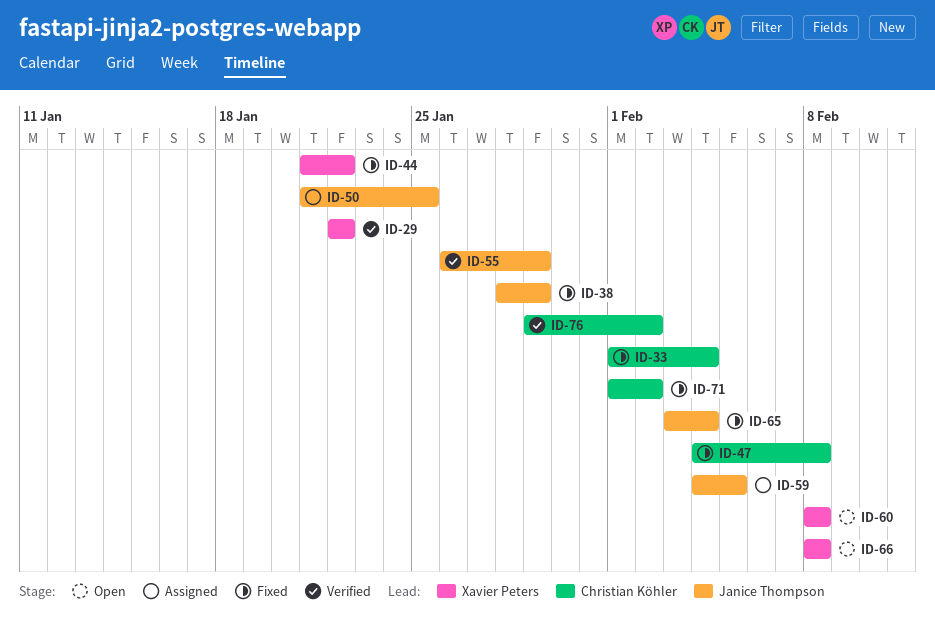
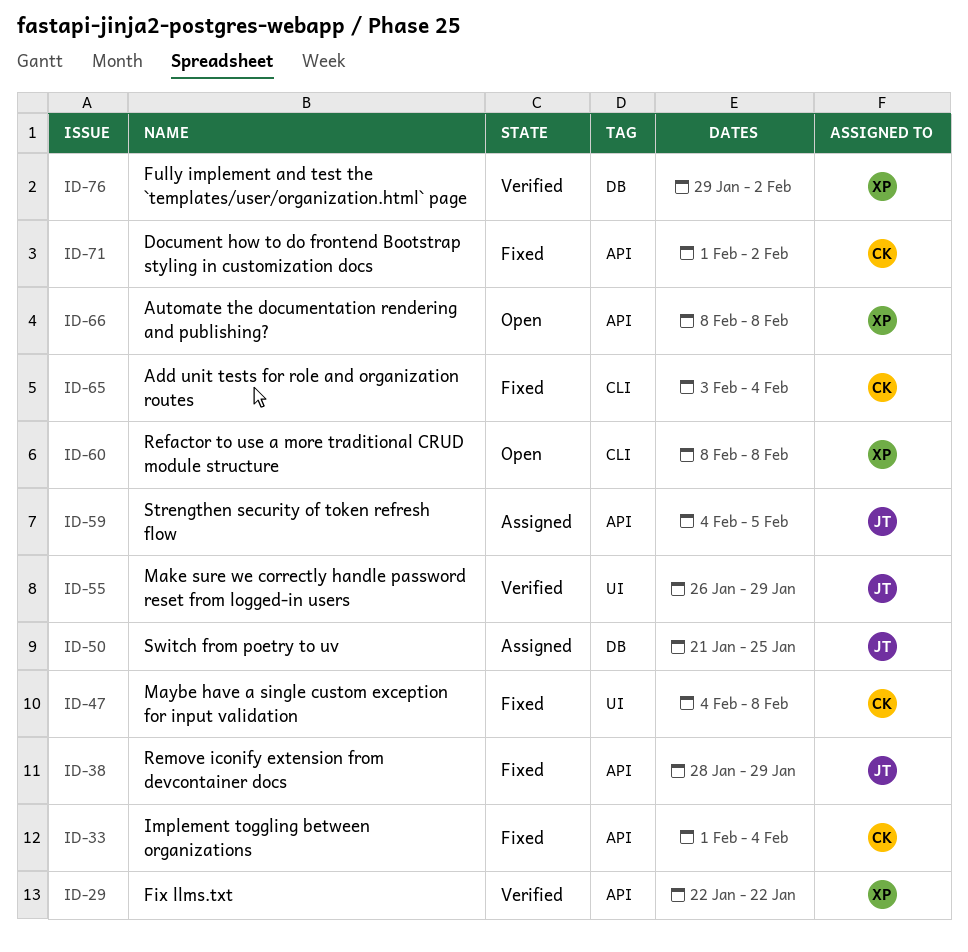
ID-44: present -> none
ID-65, owner: Janice Thompson -> Christian Köhler
ID-76, owner: Christian Köhler -> Xavier Peters

